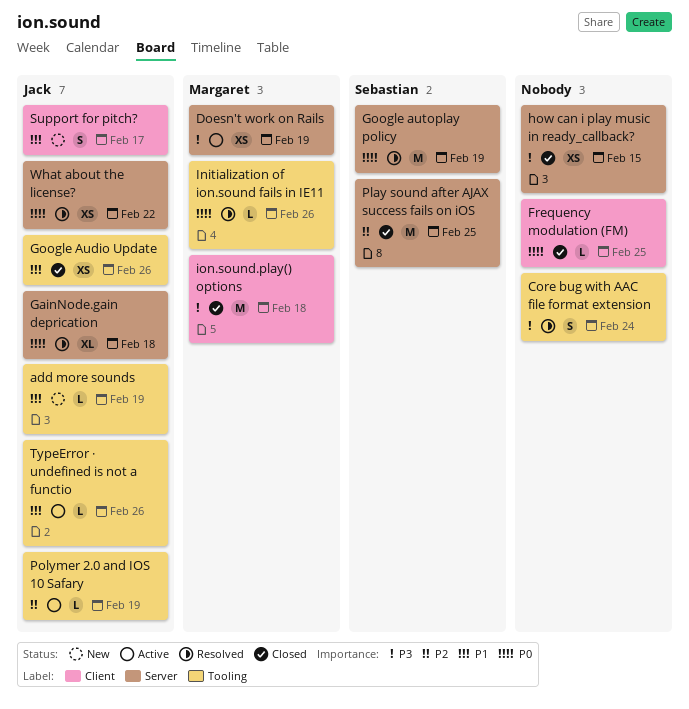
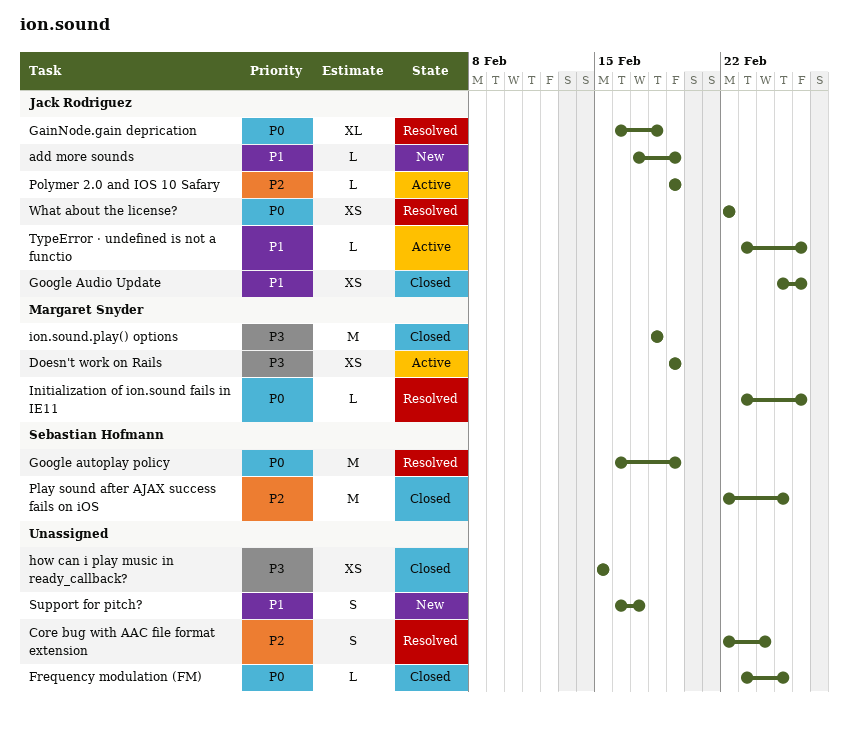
Core bug with AAC file format extension, priority: P3 -> P2
Support for pitch?, owner: Jack Rodriguez -> none

